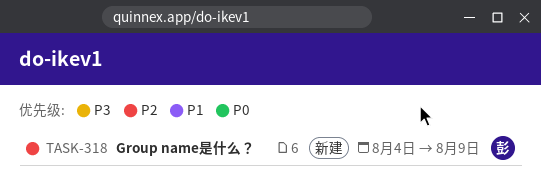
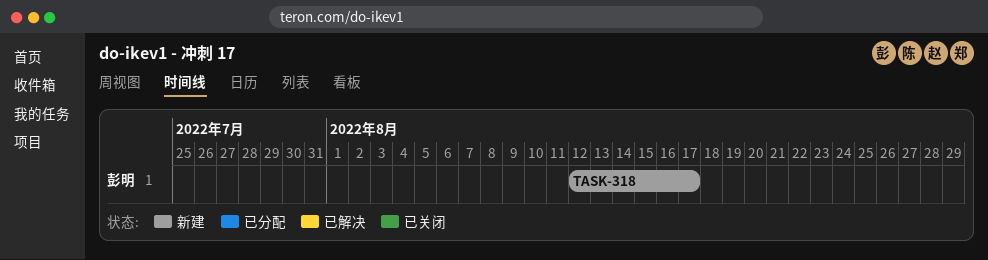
TASK-318, start: Aug 4 -> Aug 12
TASK-318, due: Aug 9 -> Aug 17

